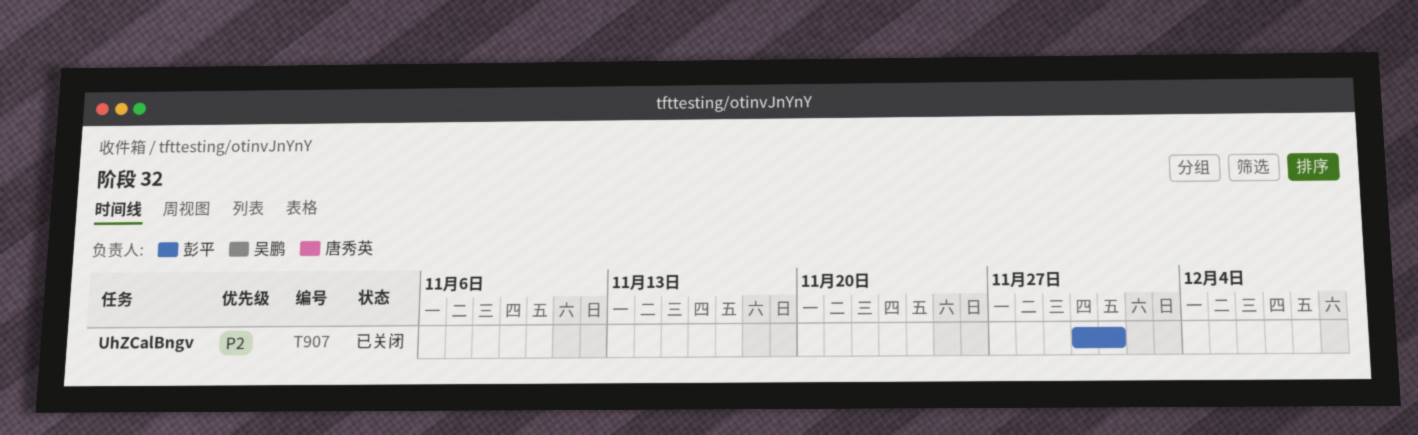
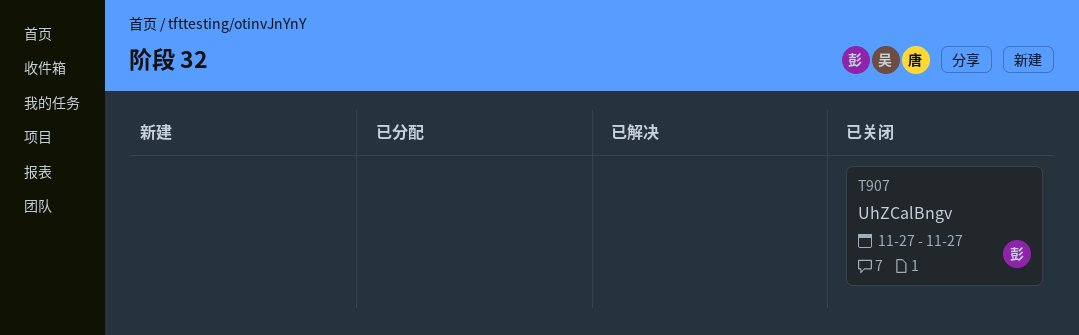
T907, start: Nov 30 -> Nov 27
T907, due: Dec 1 -> Nov 27

